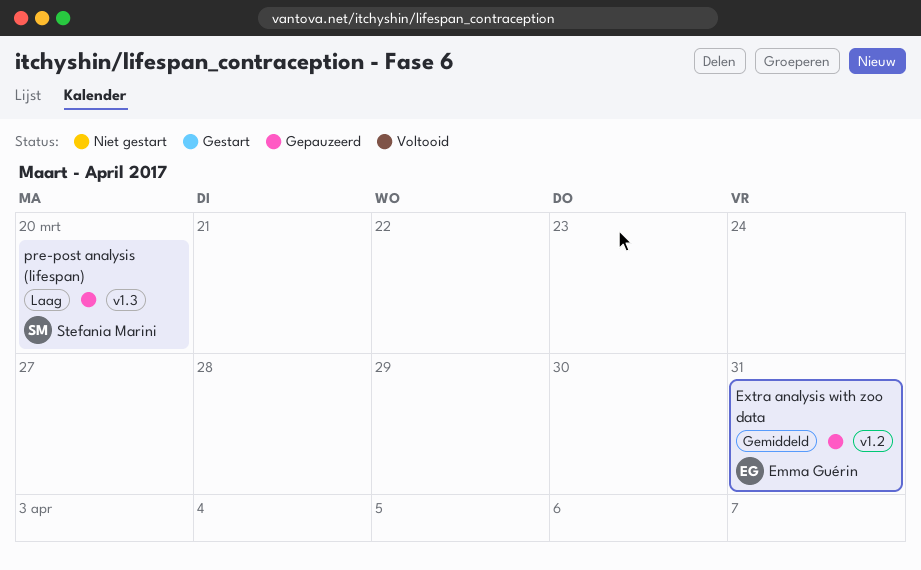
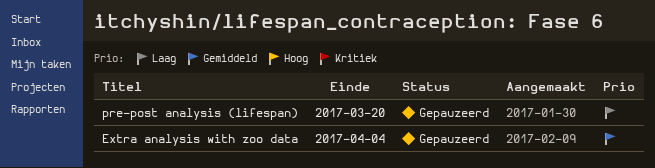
Extra analysis with zoo data, due: Mar 31 -> Apr 4

